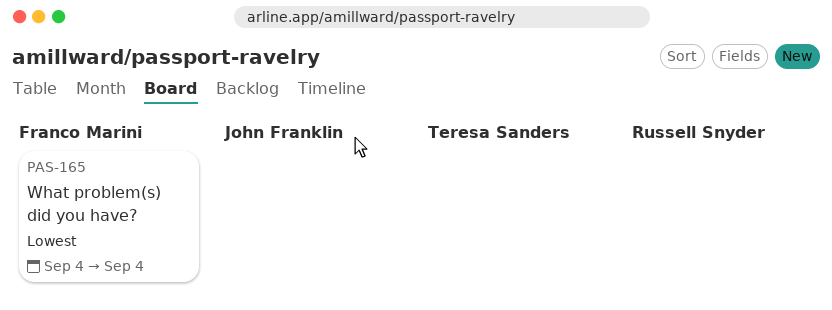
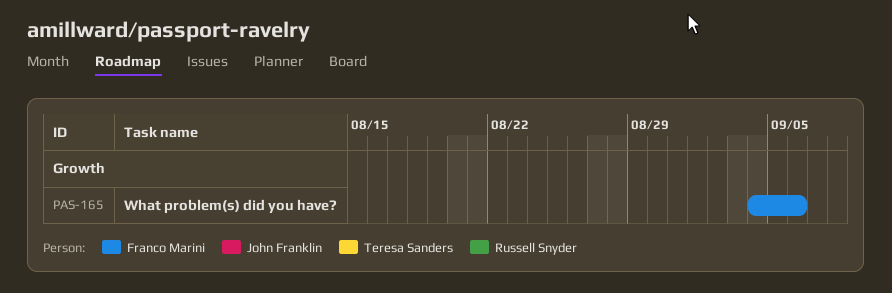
PAS-165, due: Sep 4 -> Sep 6

